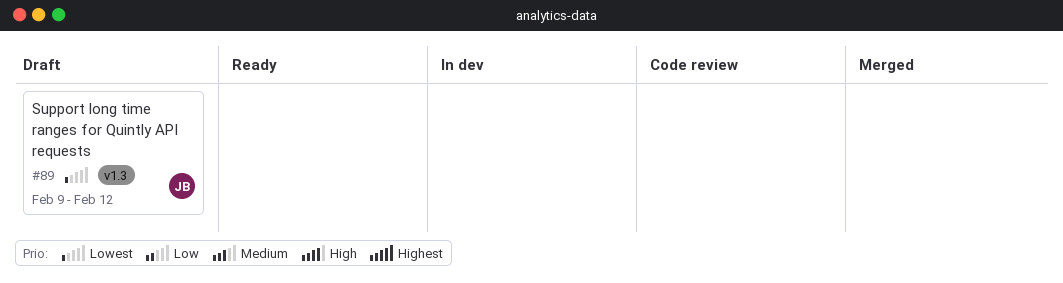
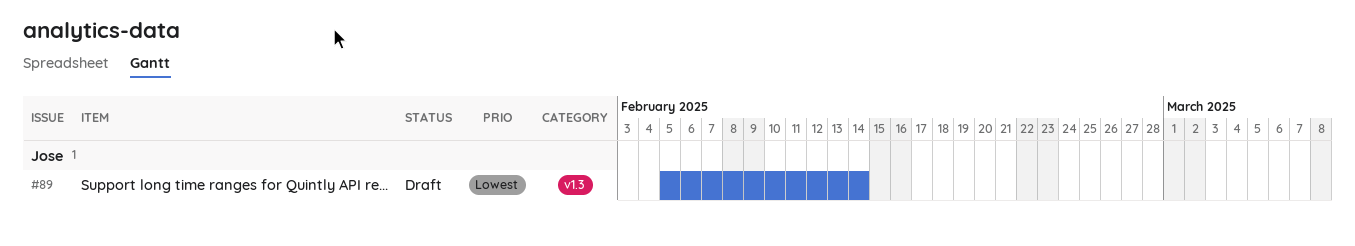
#89, start: Feb 9 -> Feb 5
#89, due: Feb 12 -> Feb 14

